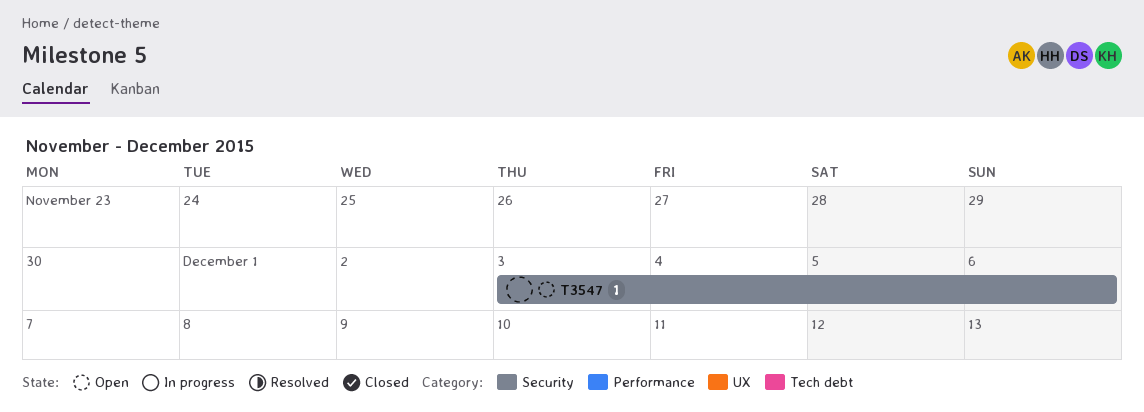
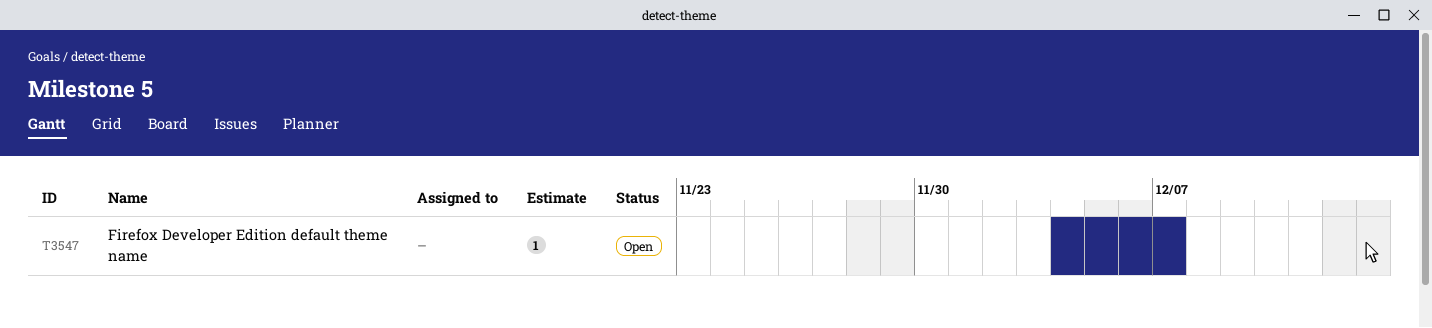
T3547, start: Dec 3 -> Dec 4
T3547, due: Dec 6 -> Dec 7

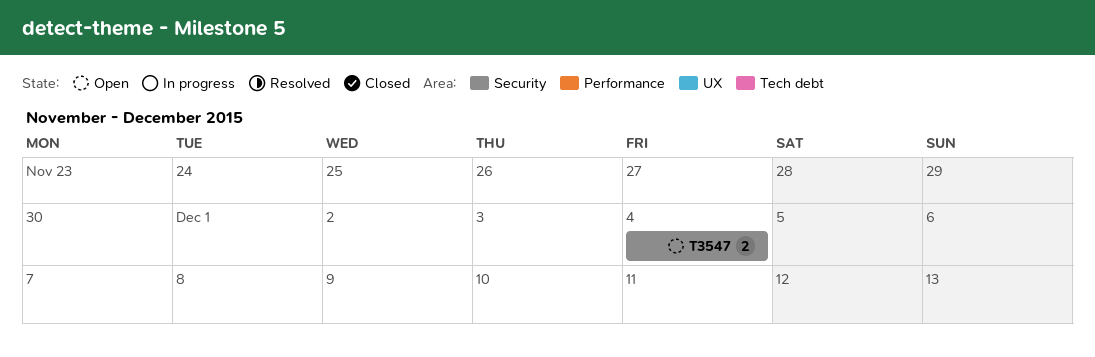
T3547, estimate: 1 -> 2
T3547, due: Dec 7 -> Dec 4

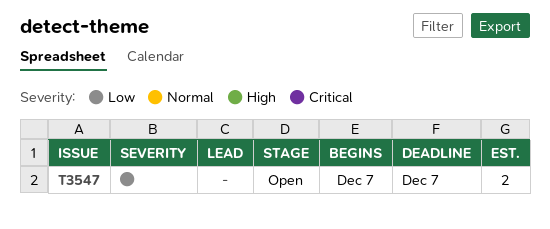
T3547, start: Dec 4 -> Dec 7
T3547, due: Dec 4 -> Dec 7

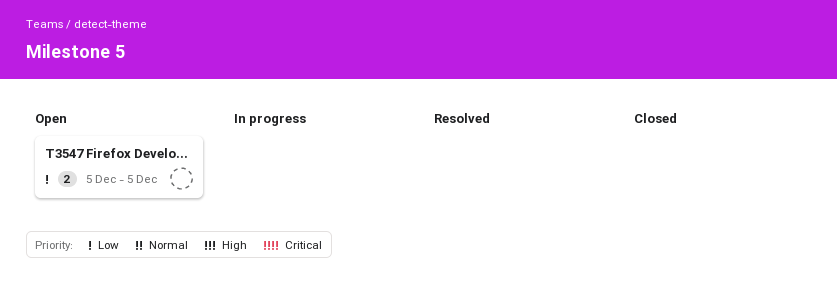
T3547, start: Dec 7 -> Dec 5
T3547, due: Dec 7 -> Dec 5

